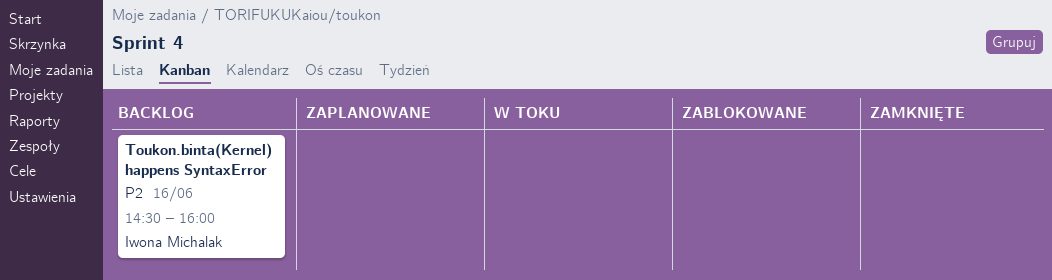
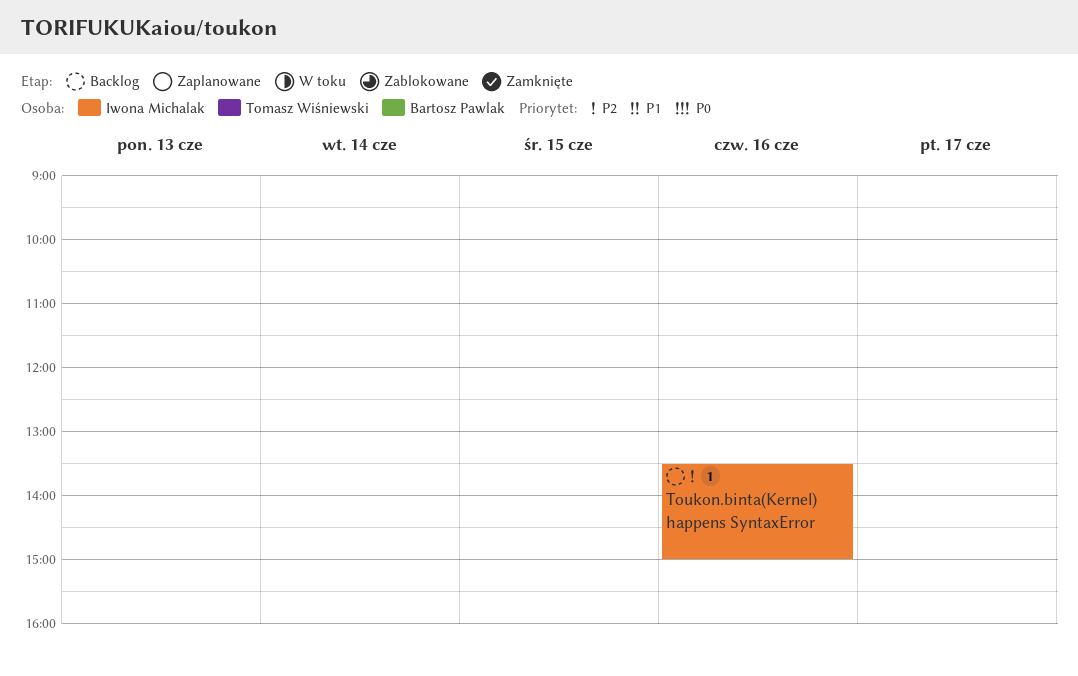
Toukon.binta(Kernel) happens SyntaxError, begins: 14:30 -> 13:30
Toukon.binta(Kernel) happens SyntaxError, ends: 16:00 -> 15:00

